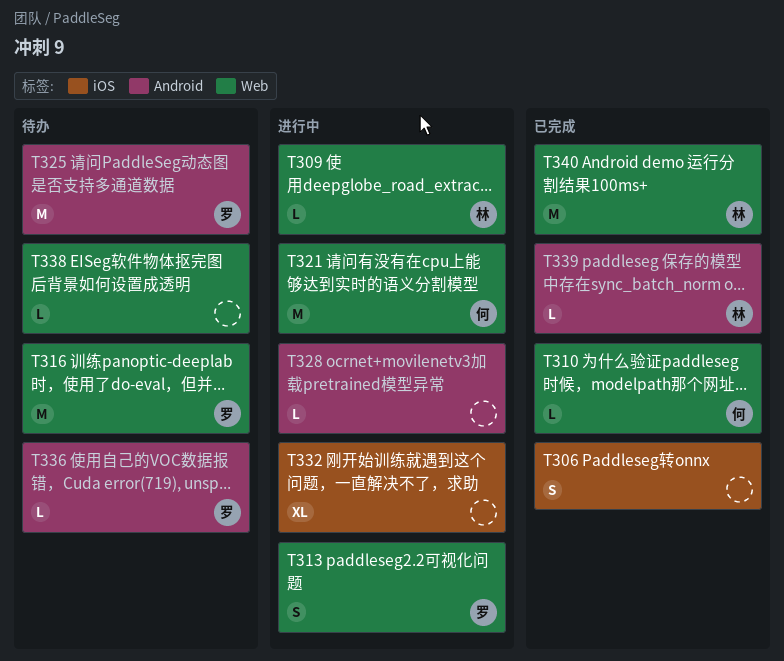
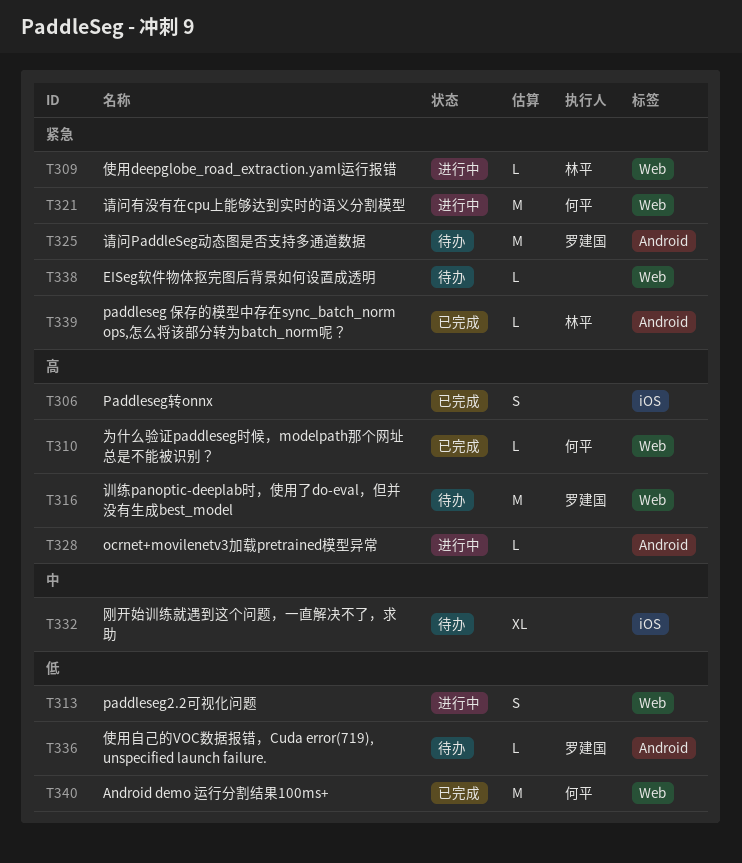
T313, owner: 罗建国 -> none
T332, status: 进行中 -> 待办
T340, owner: 林平 -> 何平

